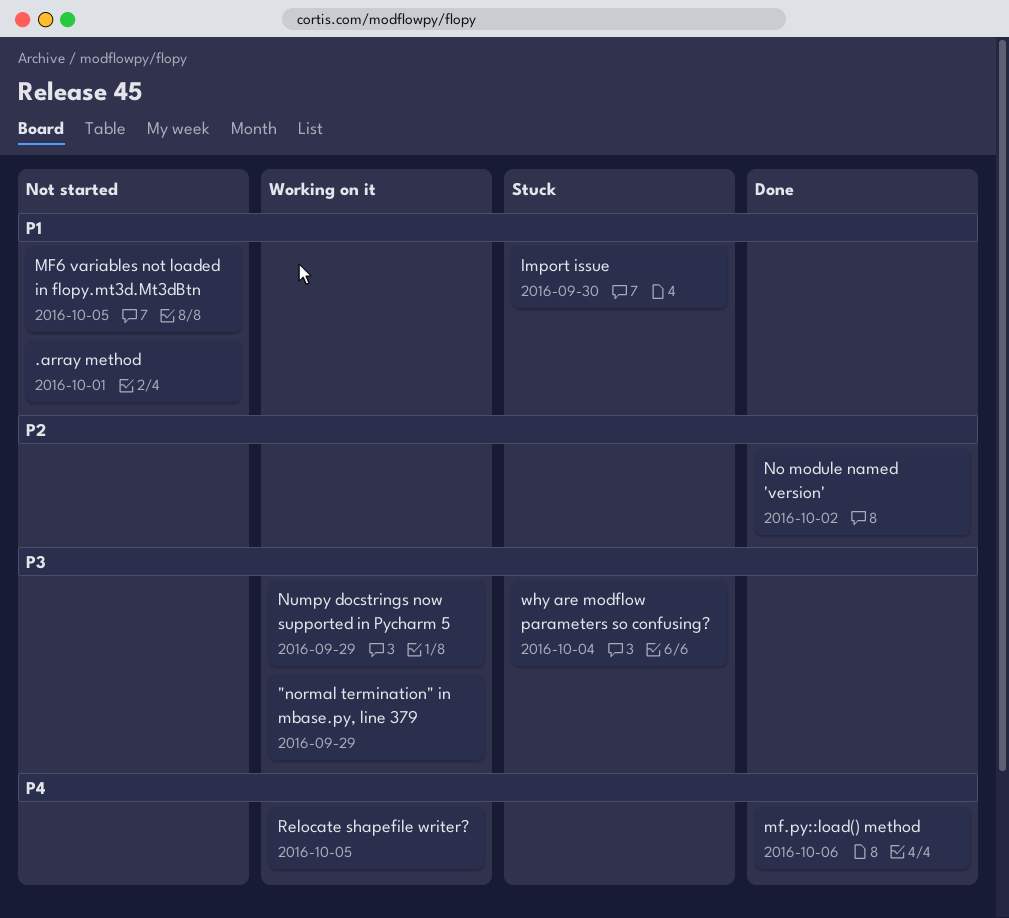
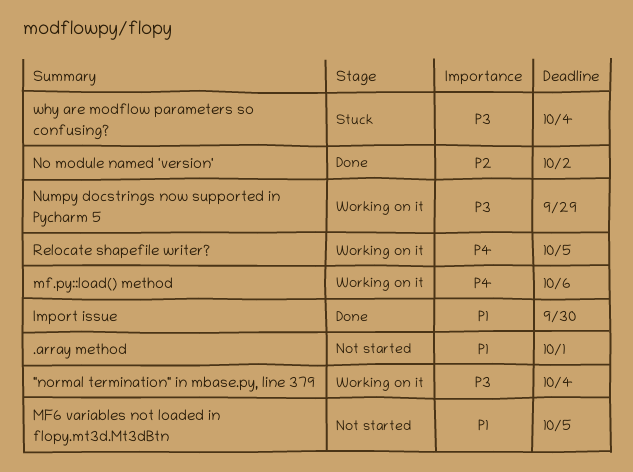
"normal termination" in mbase.py, line 379, due: Sep 29 -> Oct 4
Import issue, status: Stuck -> Done
mf.py::load() method, status: Done -> Working on it

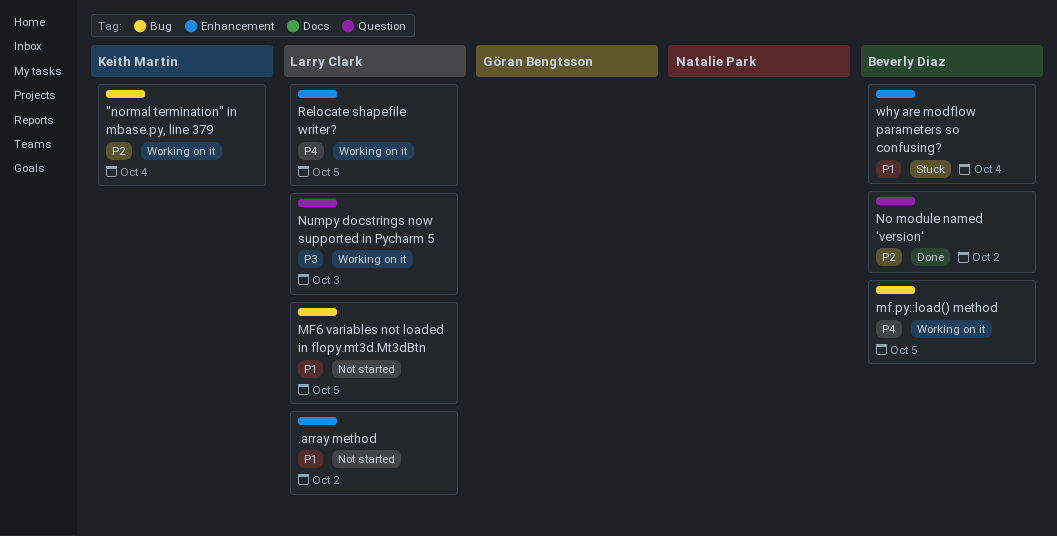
"normal termination" in mbase.py, line 379, priority: P3 -> P2
.array method, due: Oct 1 -> Oct 2
Import issue: present -> none
mf.py::load() method, due: Oct 6 -> Oct 5
Numpy docstrings now supported in Pycharm 5, due: Sep 29 -> Oct 3
why are modflow parameters so confusing?, priority: P3 -> P1

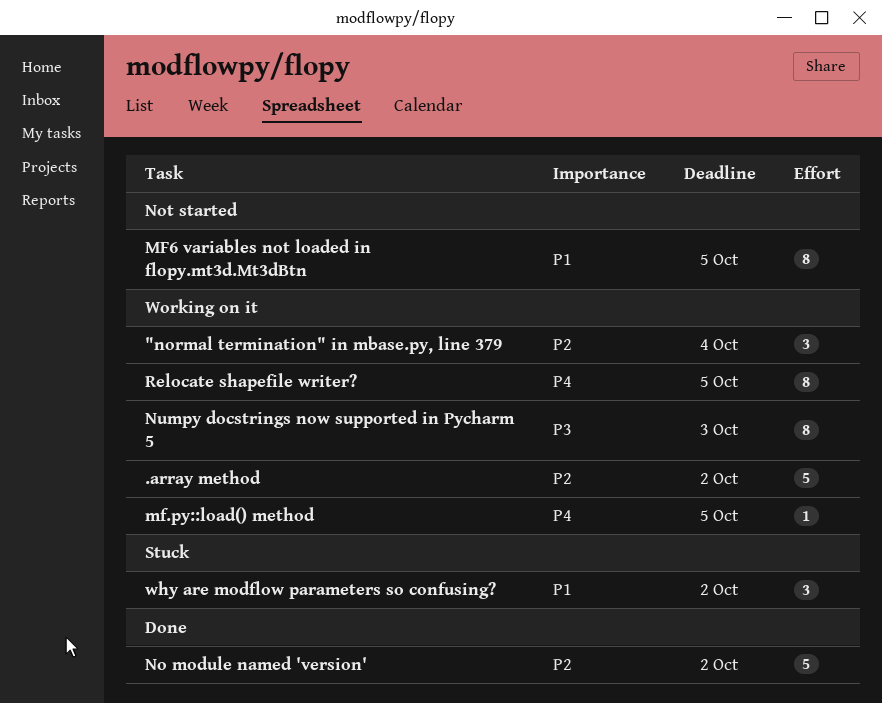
.array method, status: Not started -> Working on it
.array method, priority: P1 -> P2
why are modflow parameters so confusing?, due: Oct 4 -> Oct 2

